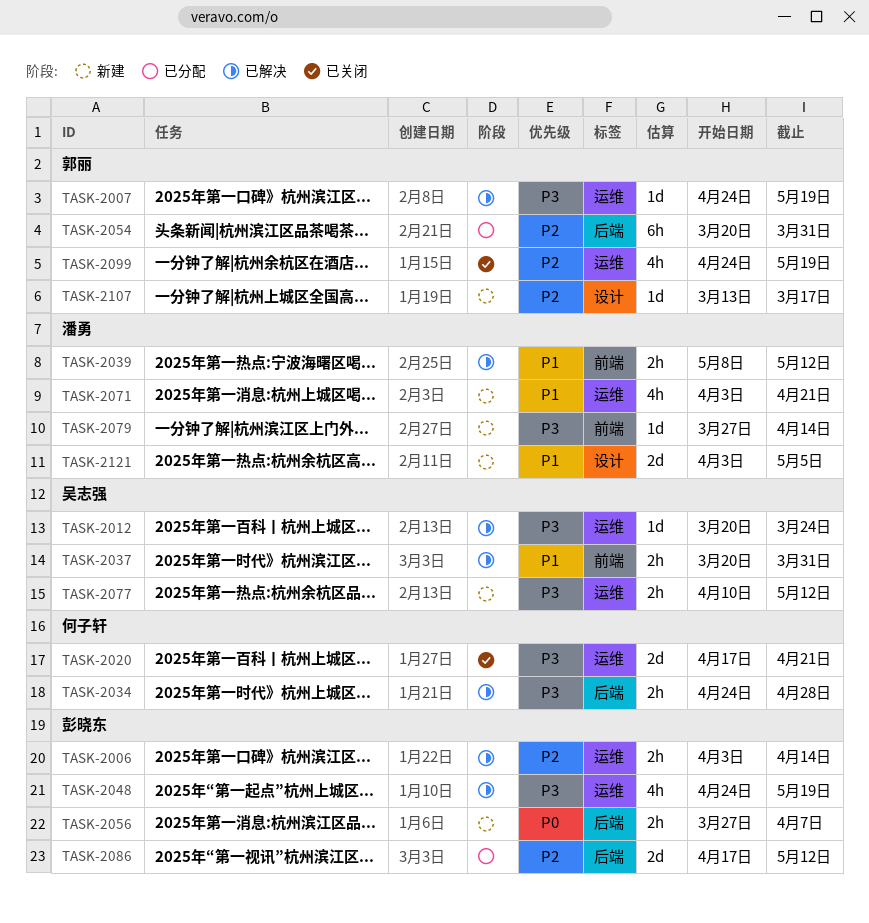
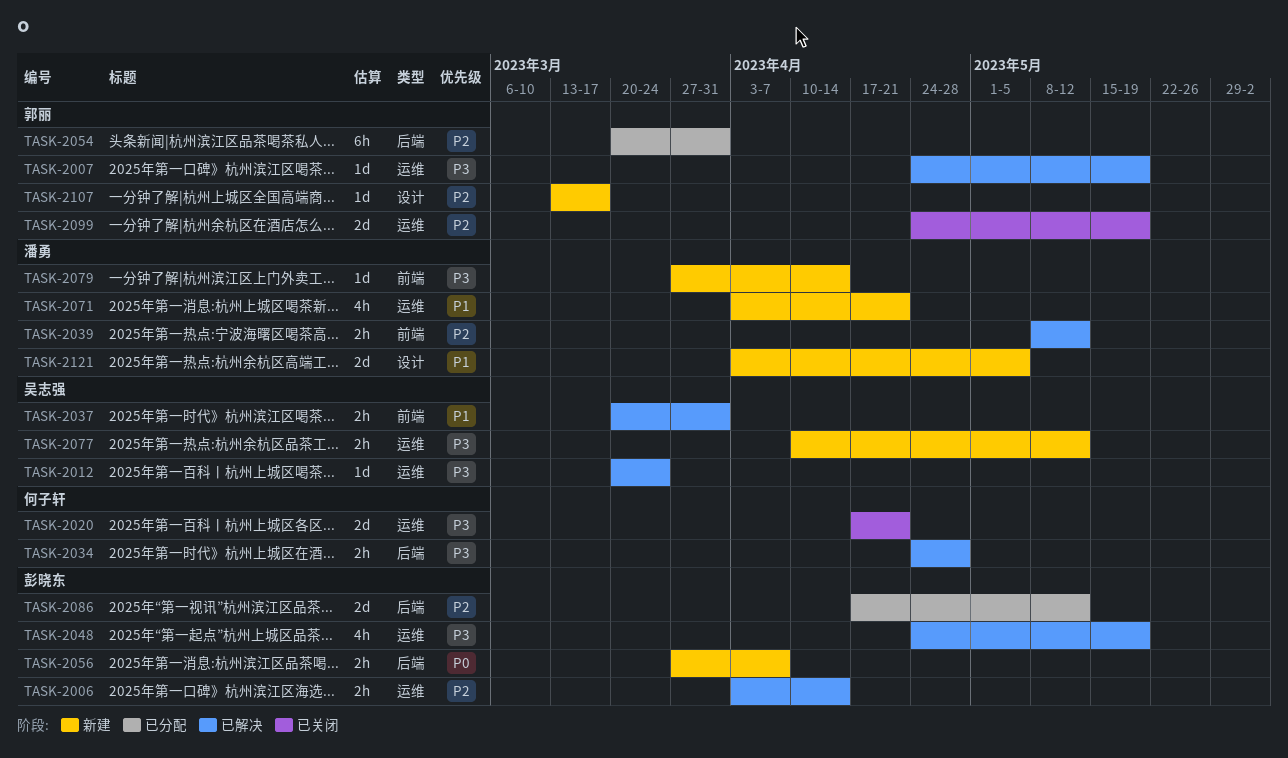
TASK-2039, priority: P1 -> P2
TASK-2099, estimate: 4h -> 2d

